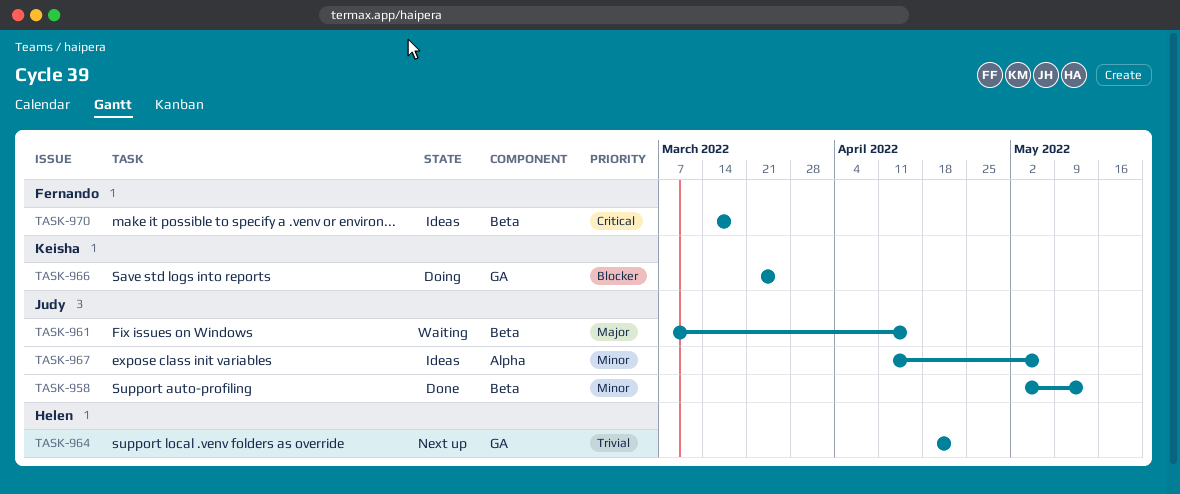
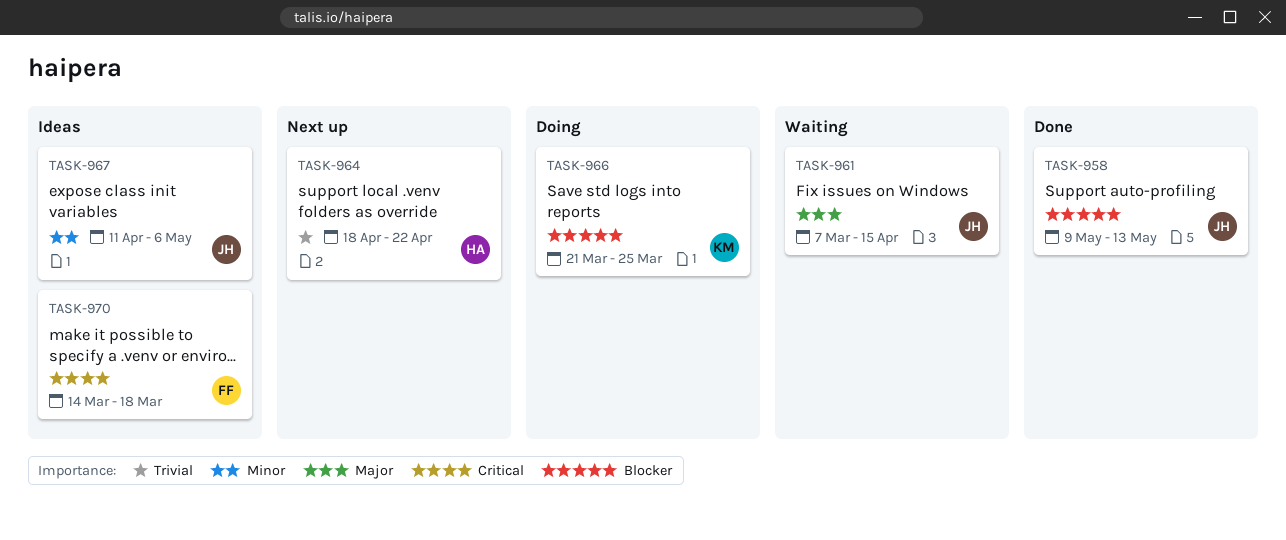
TASK-958, priority: Minor -> Blocker
TASK-958, start: May 2 -> May 9

